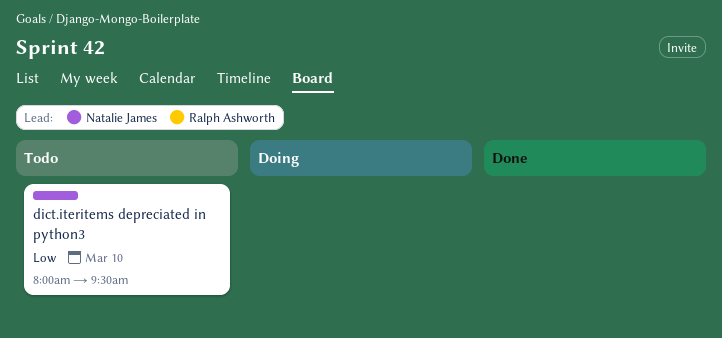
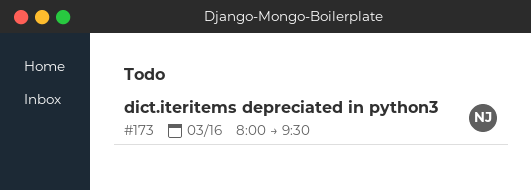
dict.iteritems depreciated in python3, day: Mar 10 -> Mar 16

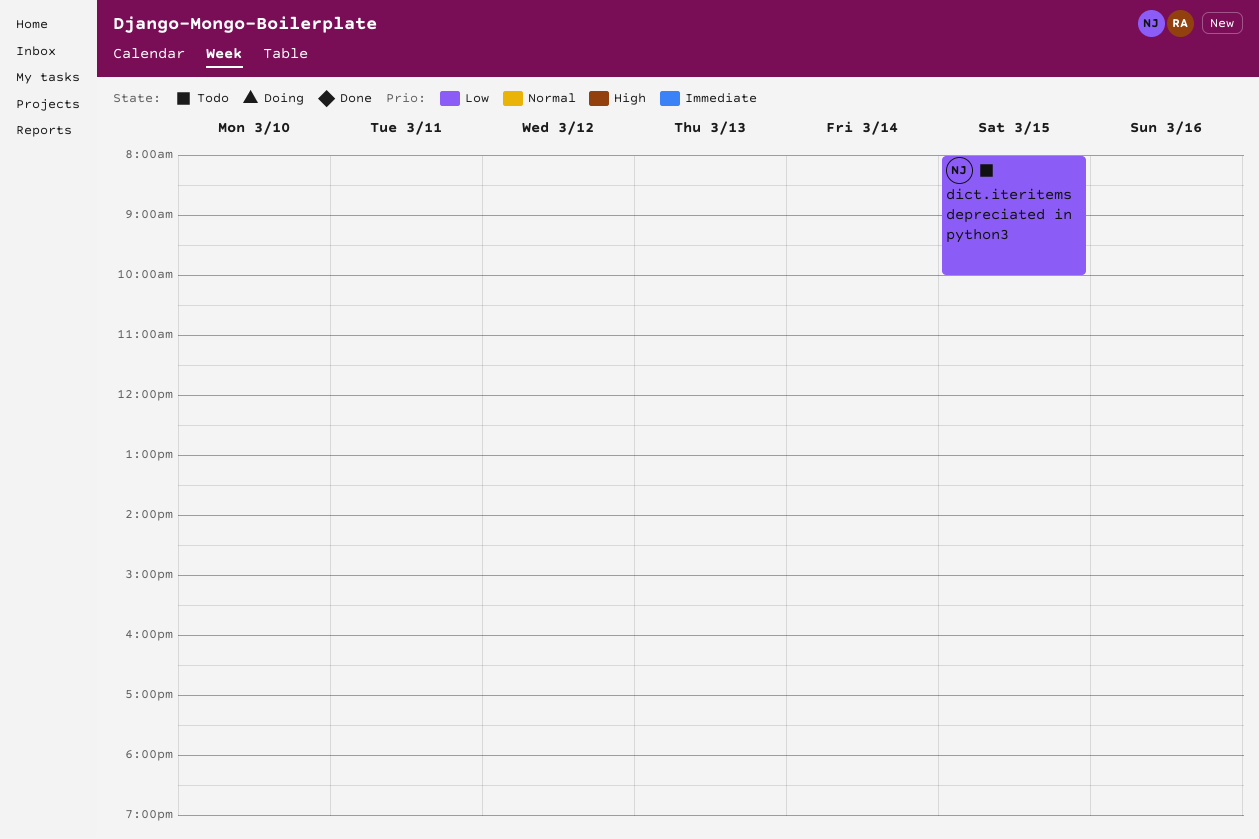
dict.iteritems depreciated in python3, day: Mar 16 -> Mar 15
dict.iteritems depreciated in python3, ends: 09:30 -> 10:00

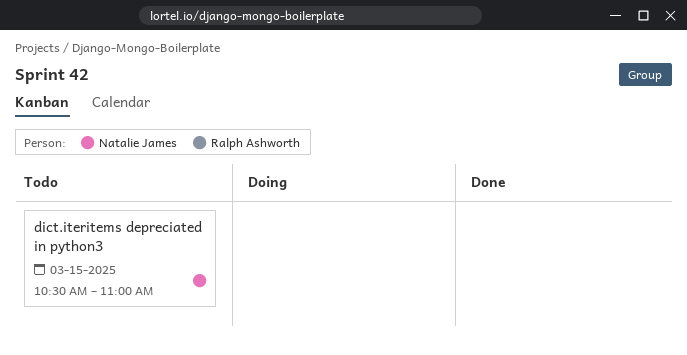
dict.iteritems depreciated in python3, begins: 08:00 -> 10:30
dict.iteritems depreciated in python3, ends: 10:00 -> 11:00

